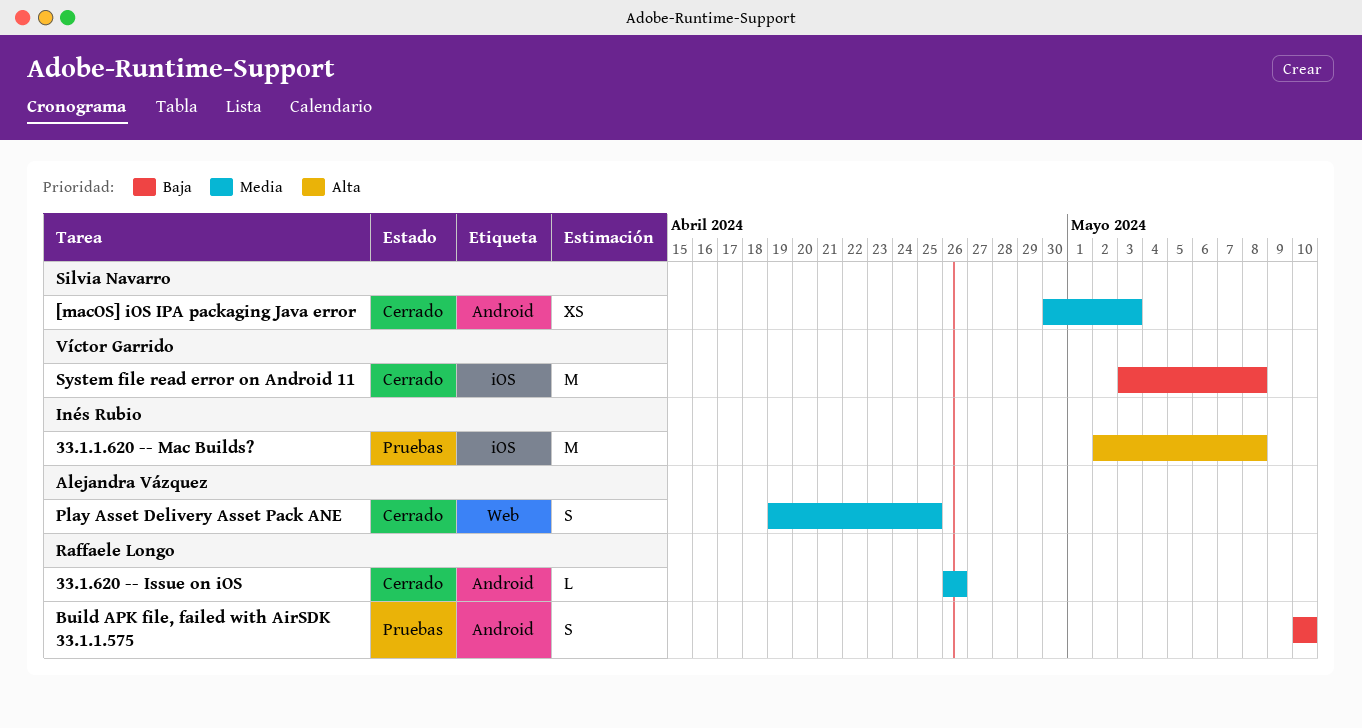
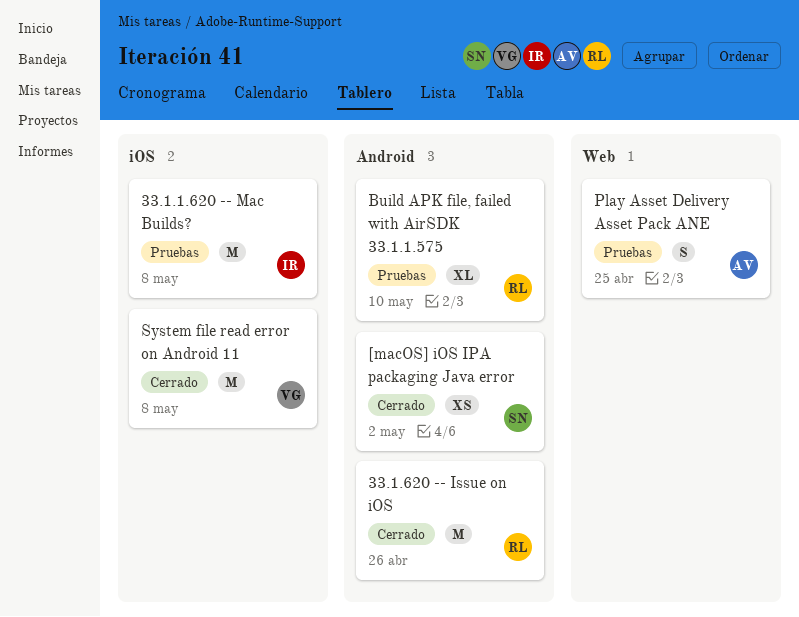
33.1.620 -- Issue on iOS, estimate: L -> M
[macOS] iOS IPA packaging Java error, due: May 3 -> May 2
Build APK file, failed with AirSDK 33.1.1.575, estimate: S -> XL
Play Asset Delivery Asset Pack ANE, status: Cerrado -> Pruebas

